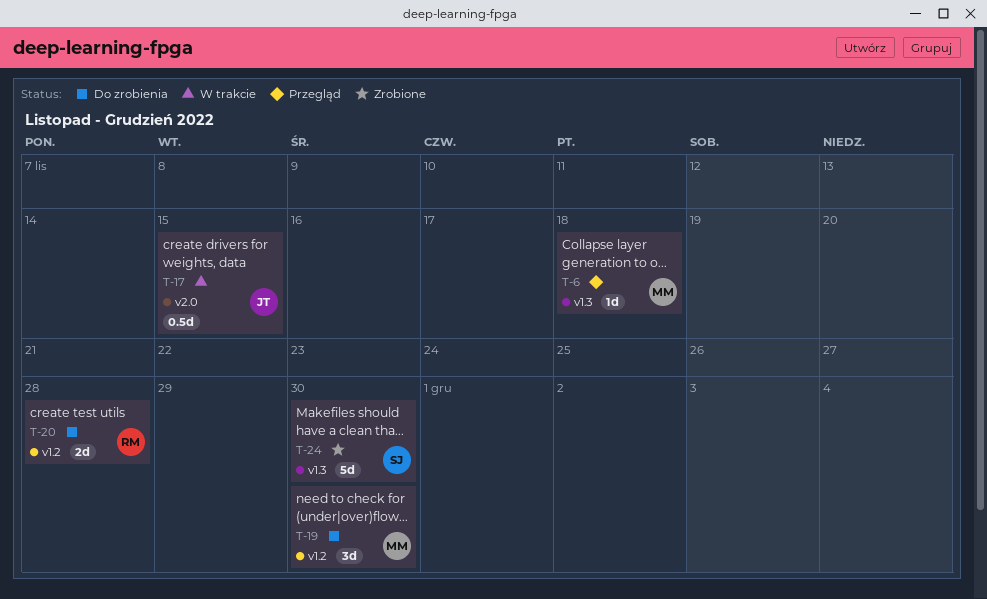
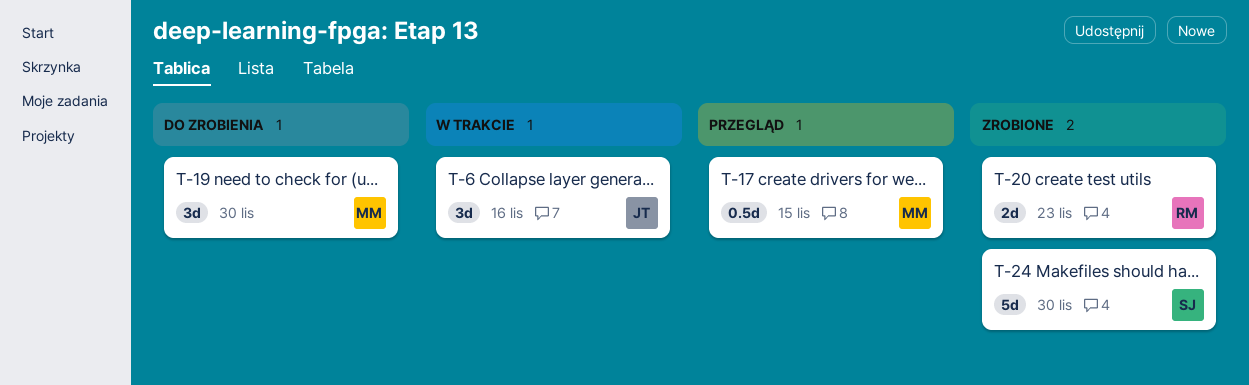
T-6, status: Przegląd -> W trakcie
T-6, owner: MM -> JT
T-6, estimate: 1d -> 3d
T-6, due: Nov 18 -> Nov 16
T-17, status: W trakcie -> Przegląd
T-17, owner: JT -> MM
T-20, status: Do zrobienia -> Zrobione
T-20, due: Nov 28 -> Nov 23

